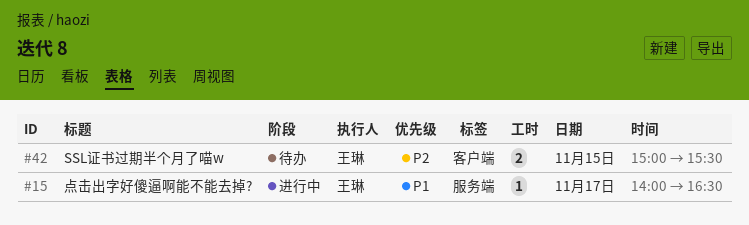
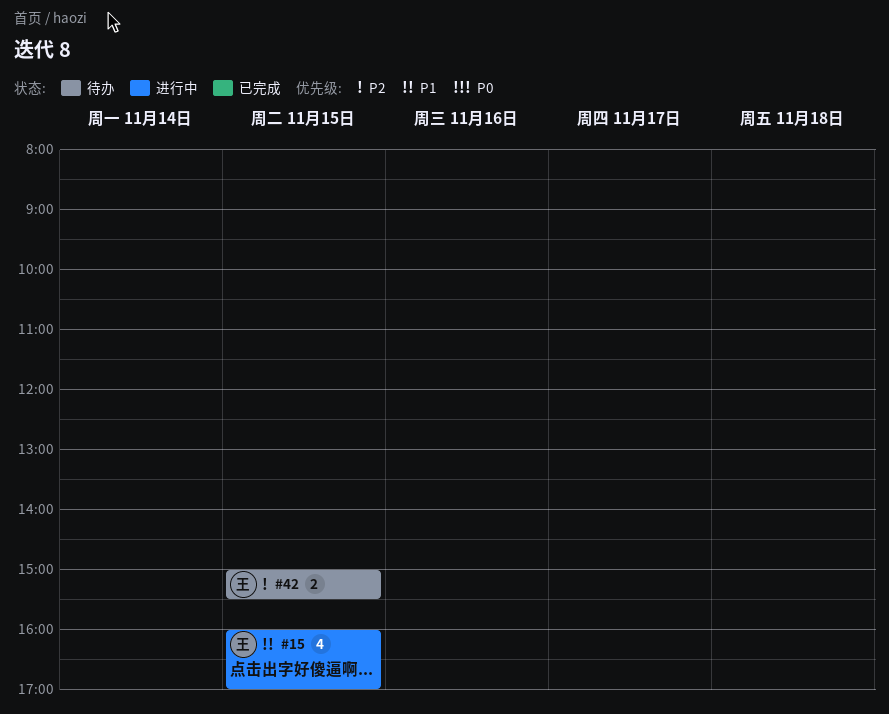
#15, estimate: 1 -> 4
#15, day: Nov 17 -> Nov 15
#15, begins: 14:00 -> 16:00
#15, ends: 16:30 -> 17:00

